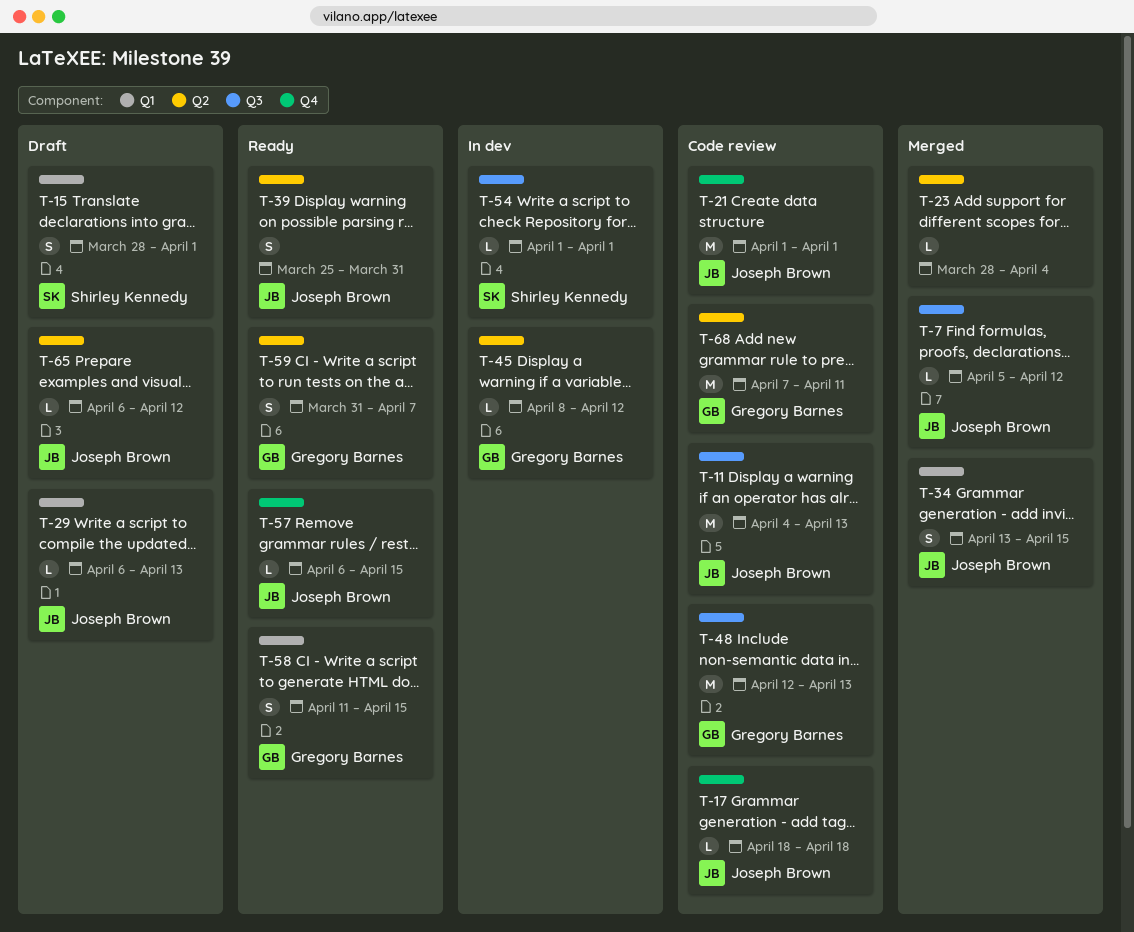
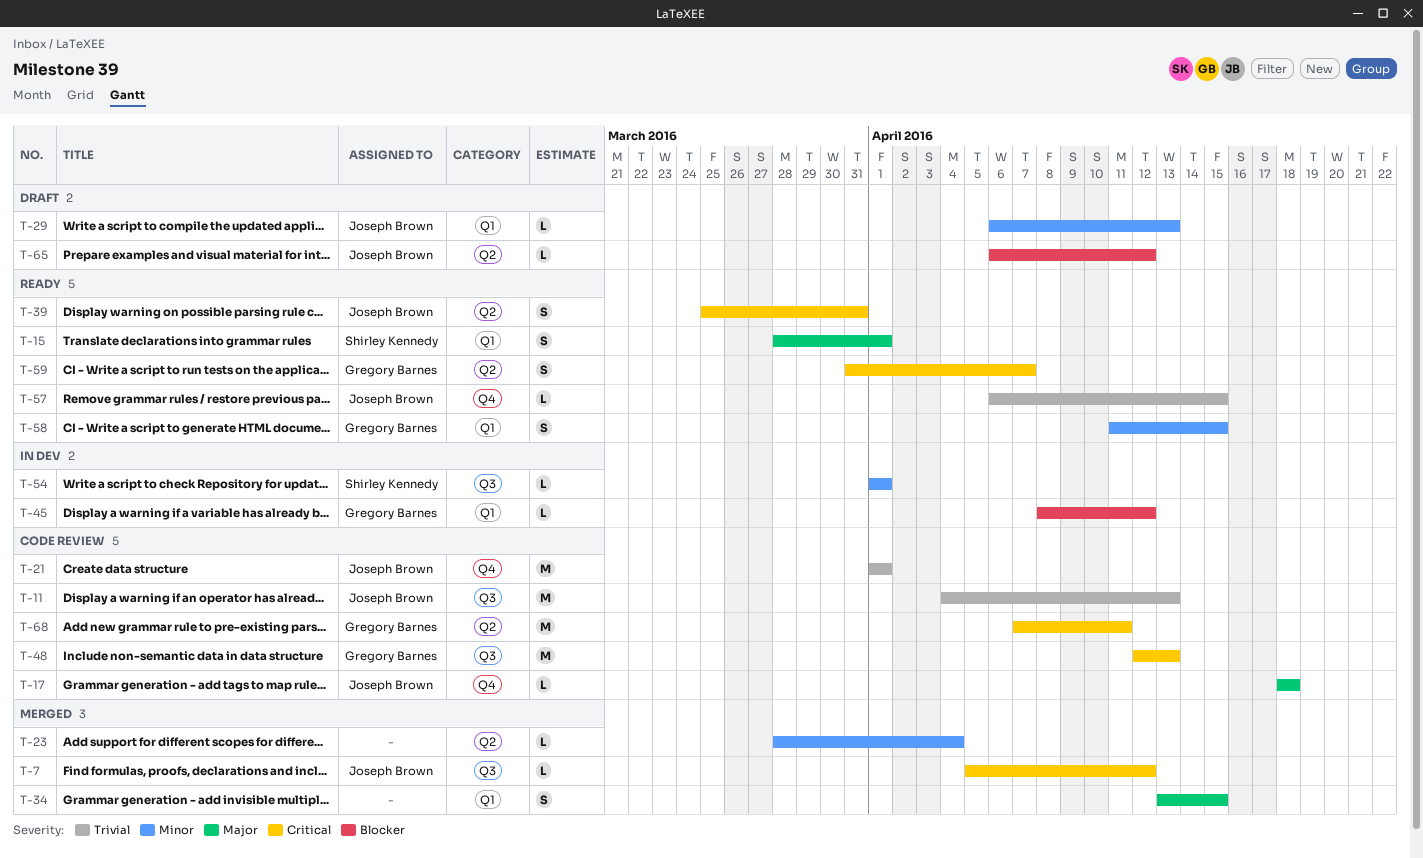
T-15, status: Draft -> Ready
T-34, owner: Joseph Brown -> none
T-45, label: Q2 -> Q1

